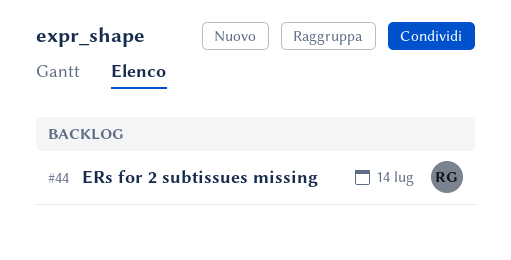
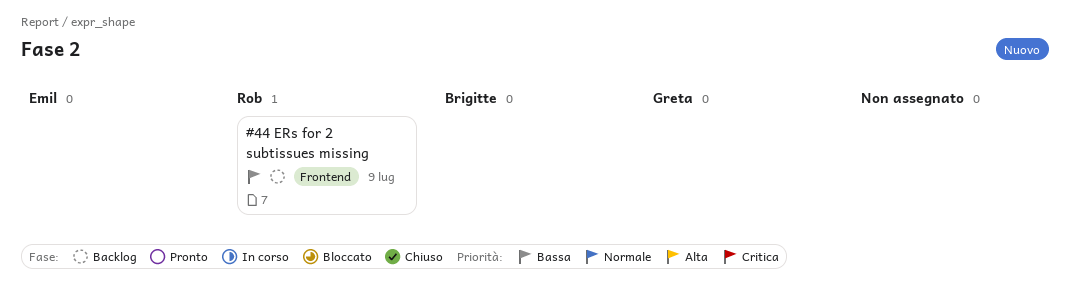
#44, due: Jul 14 -> Jul 9

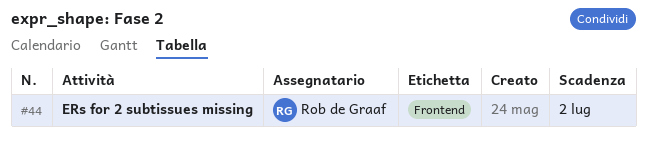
#44, due: Jul 9 -> Jul 2

